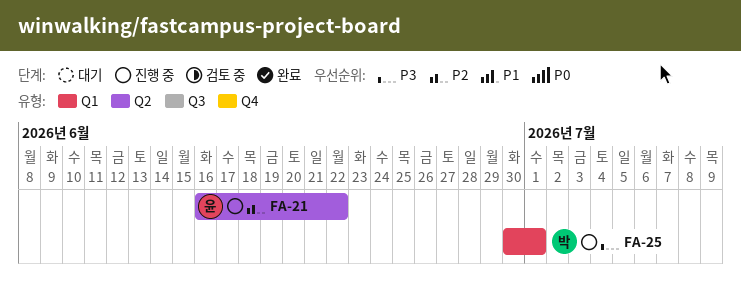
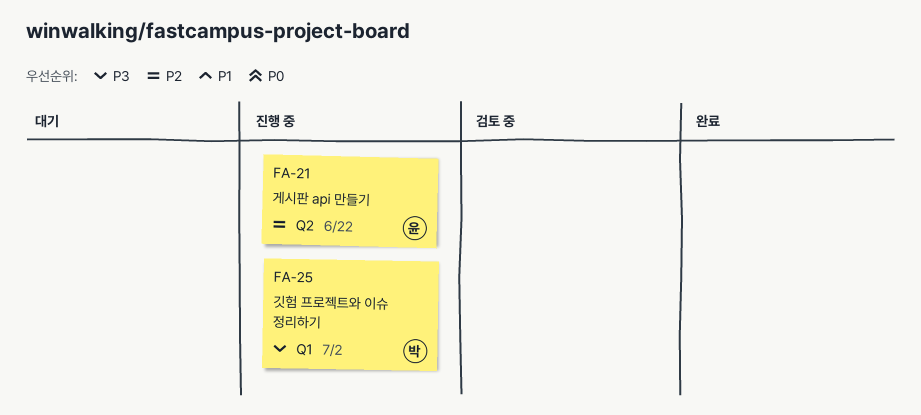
FA-25, due: Jul 1 -> Jul 2

